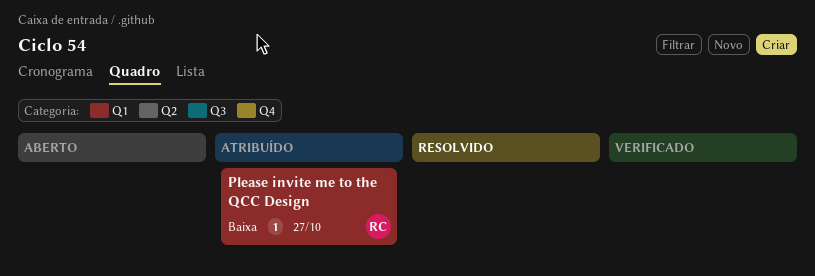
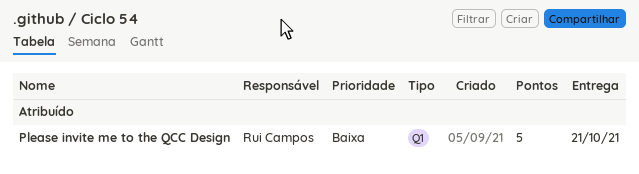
Please invite me to the QCC Design, estimate: 1 -> 5
Please invite me to the QCC Design, due: Oct 27 -> Oct 21

